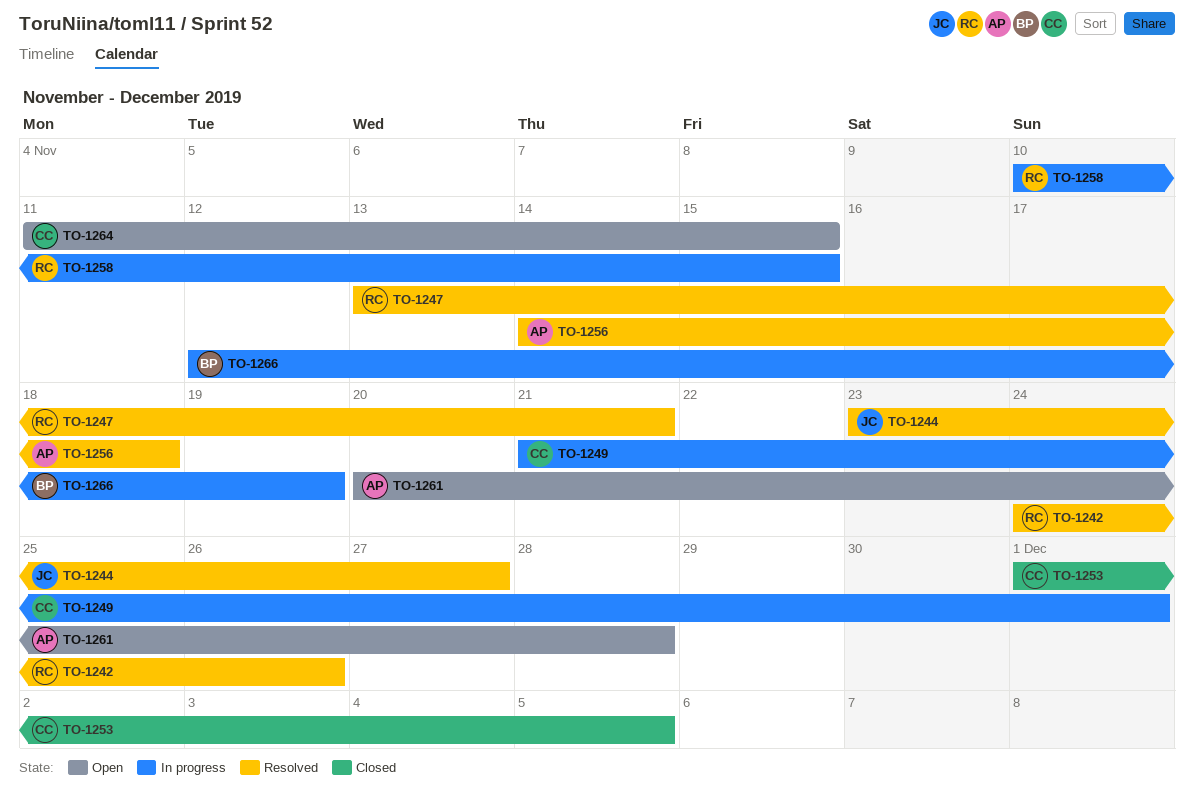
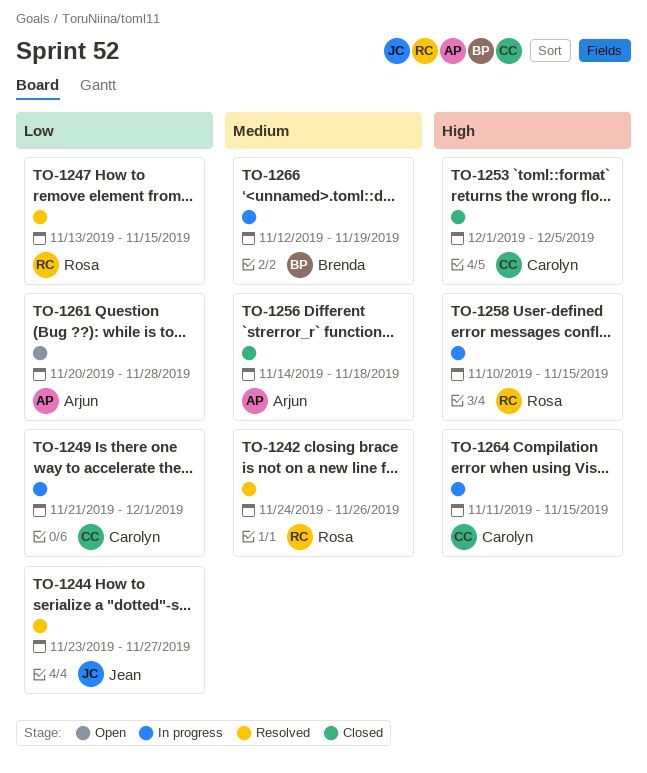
TO-1247, due: Nov 21 -> Nov 15
TO-1256, status: Resolved -> Closed
TO-1264, status: Open -> In progress

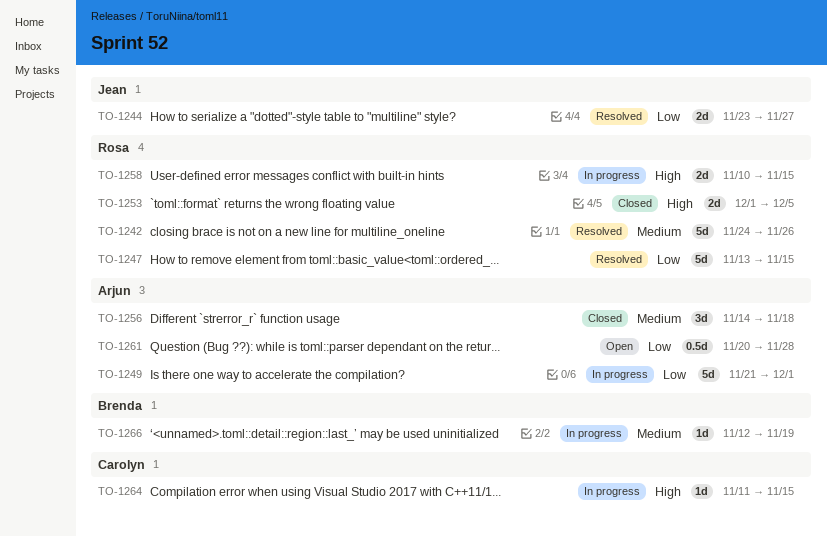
TO-1249, owner: Carolyn -> Arjun
TO-1253, owner: Carolyn -> Rosa

